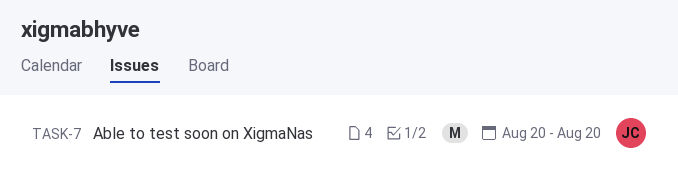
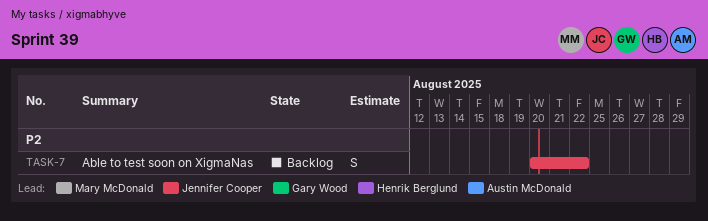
TASK-7, estimate: M -> S
TASK-7, due: Aug 20 -> Aug 22

